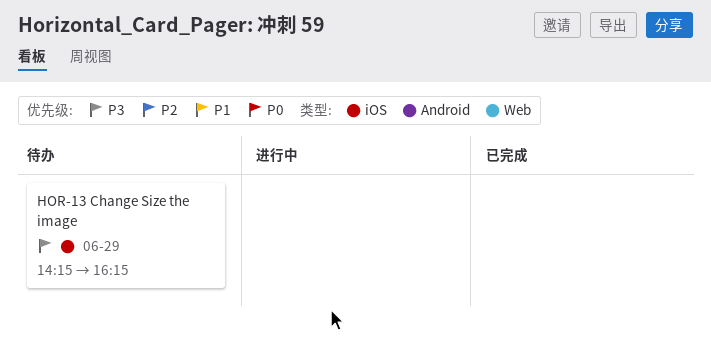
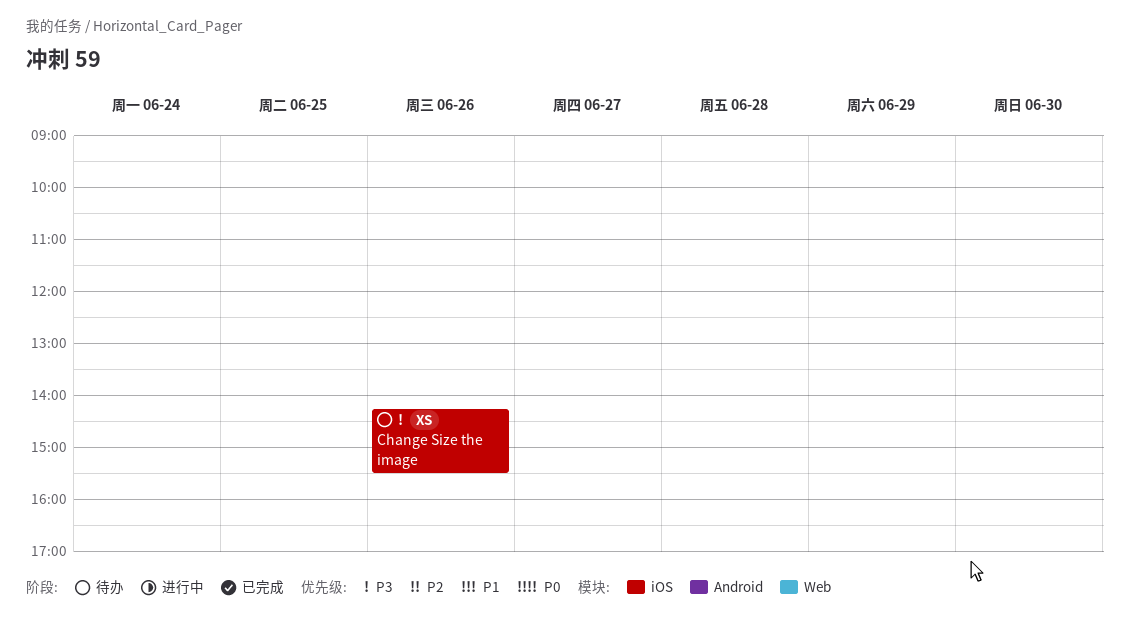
Change Size the image, day: Jun 29 -> Jun 26
Change Size the image, ends: 16:15 -> 15:30

